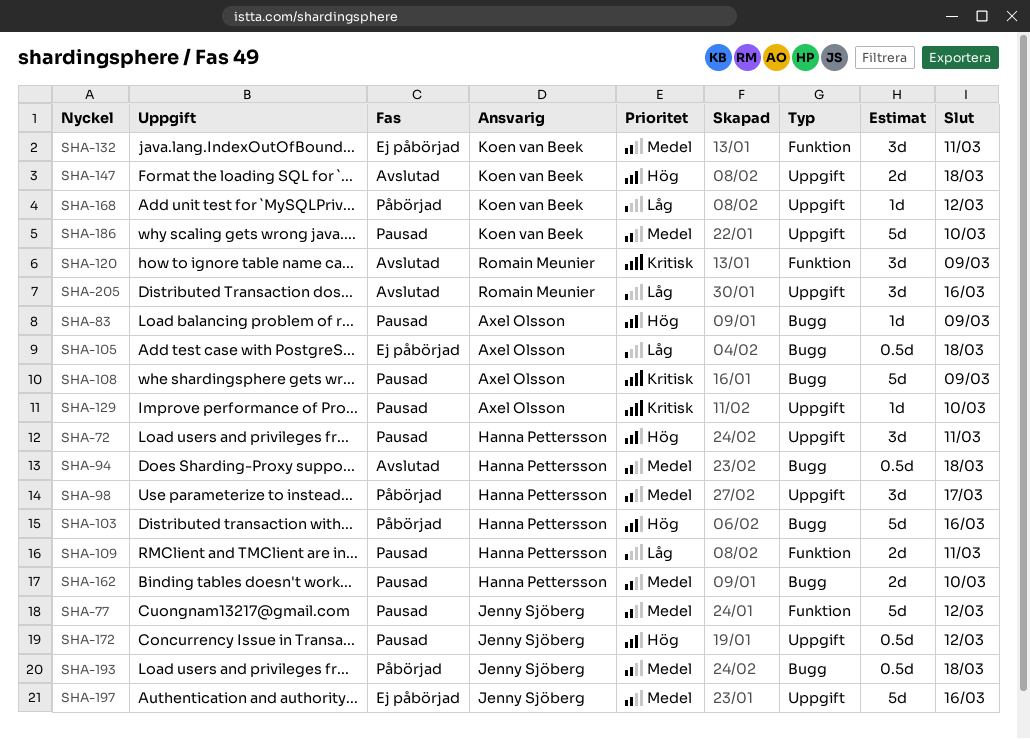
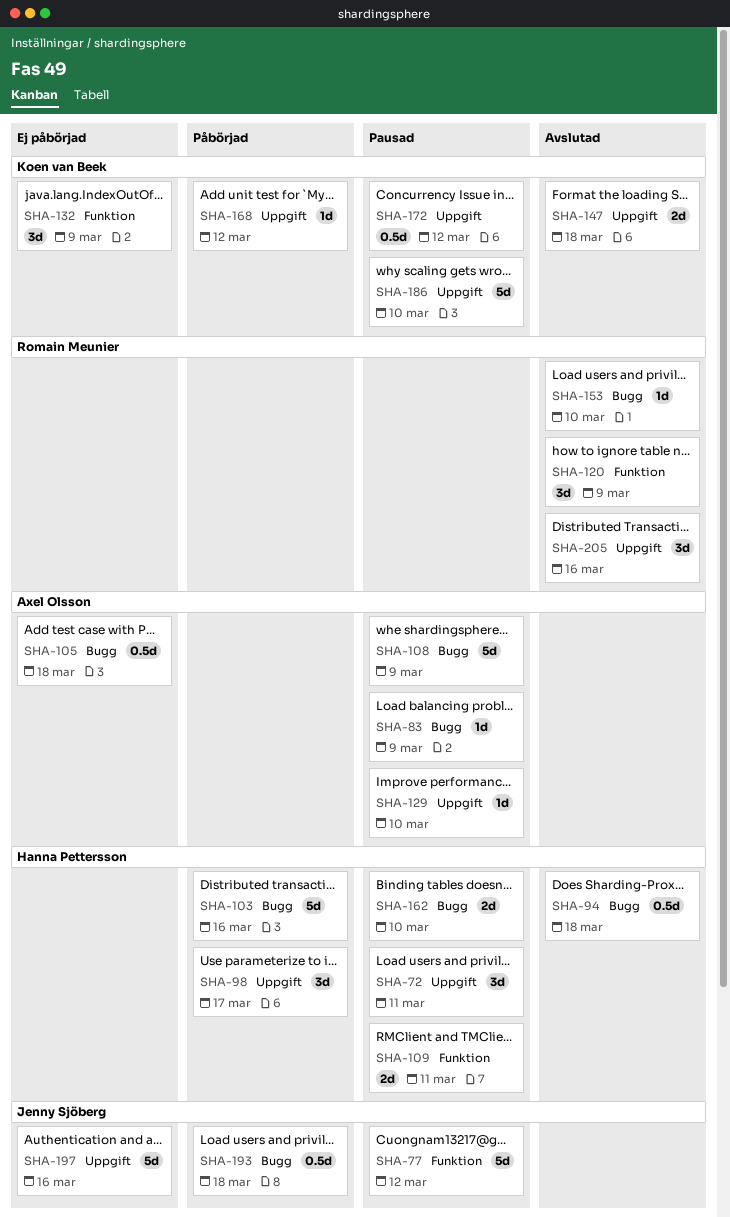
SHA-132, due: Mar 11 -> Mar 9
SHA-153: none -> present
SHA-172, owner: Jenny Sjöberg -> Koen van Beek

